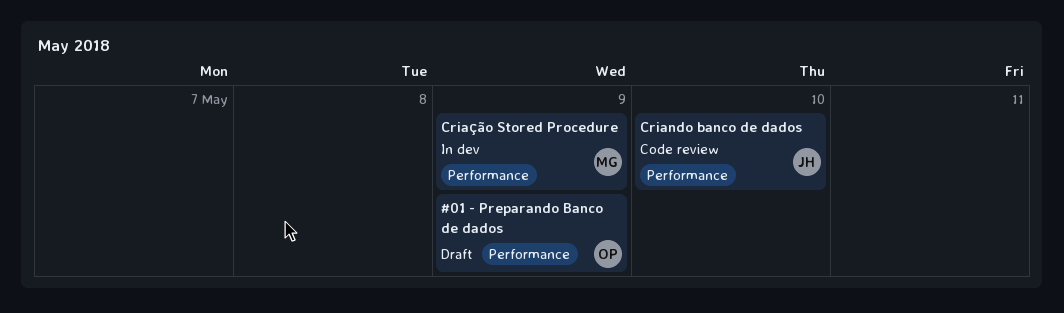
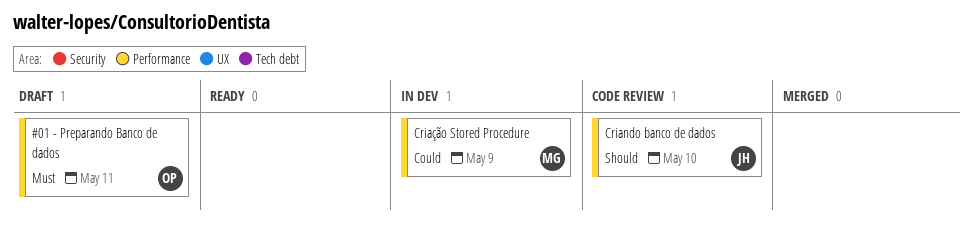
#01 - Preparando Banco de dados, due: May 9 -> May 11

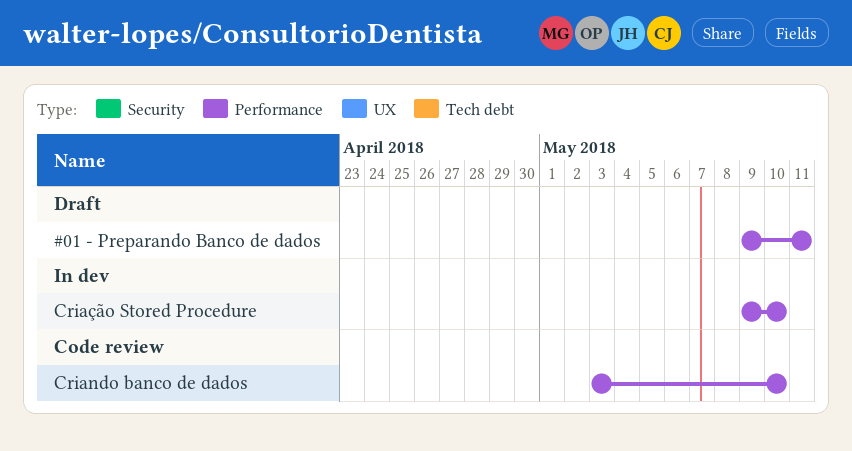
Criação Stored Procedure, due: May 9 -> May 10

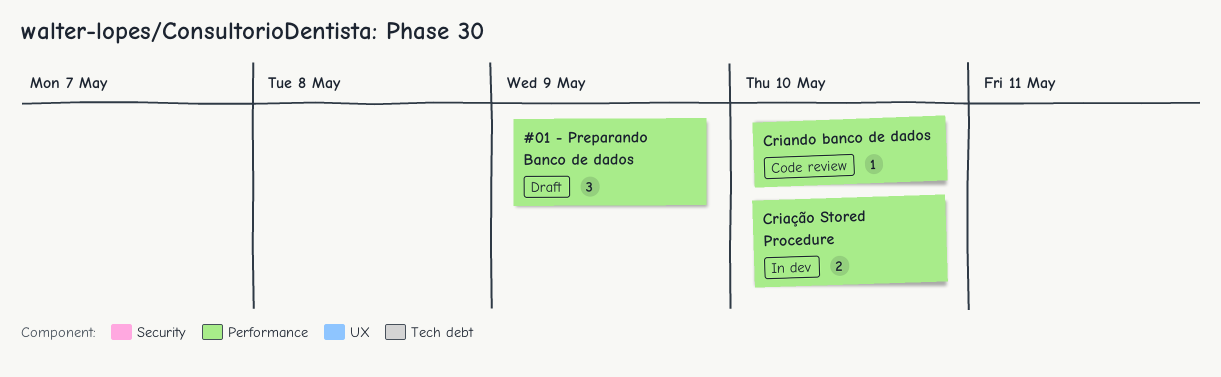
#01 - Preparando Banco de dados, due: May 11 -> May 9

